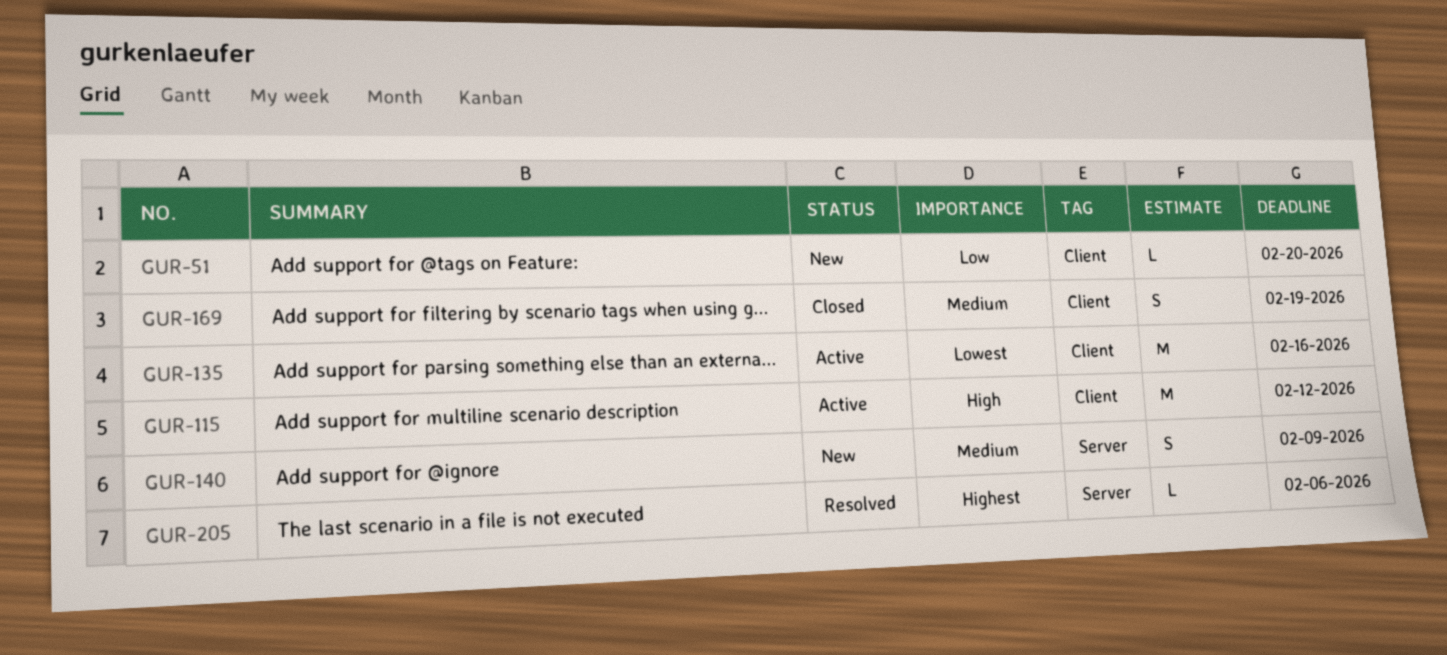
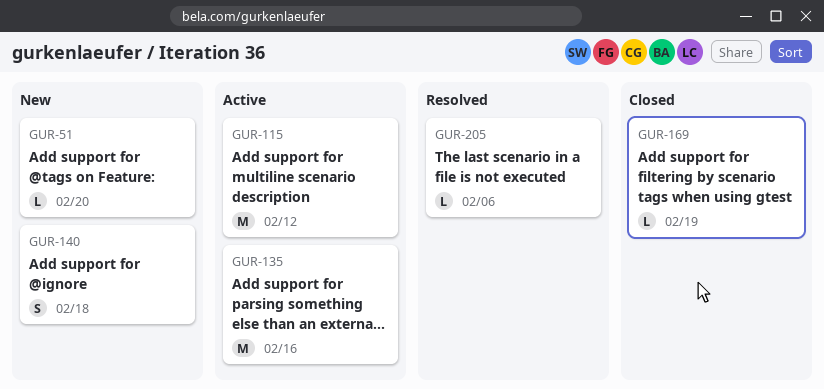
GUR-140, due: Feb 9 -> Feb 18
GUR-169, estimate: S -> L

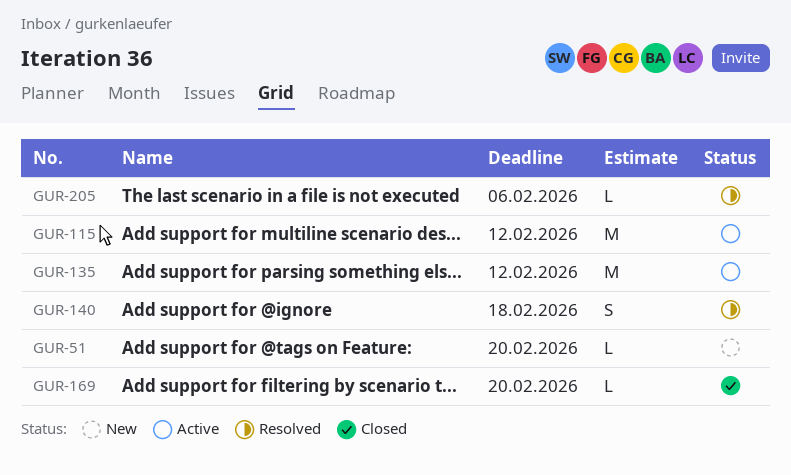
GUR-135, due: Feb 16 -> Feb 12
GUR-140, status: New -> Resolved
GUR-169, due: Feb 19 -> Feb 20

